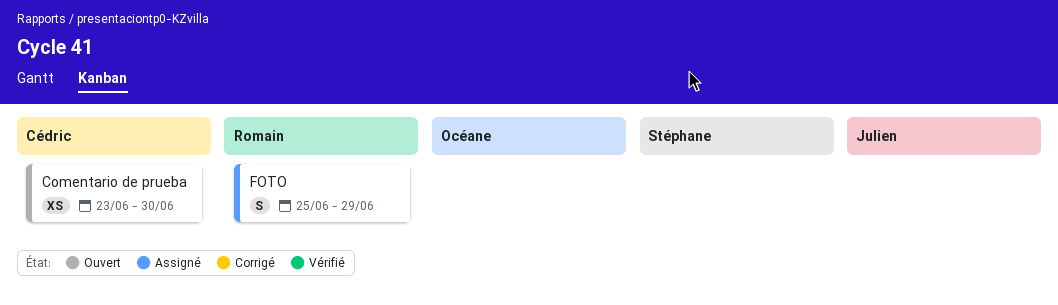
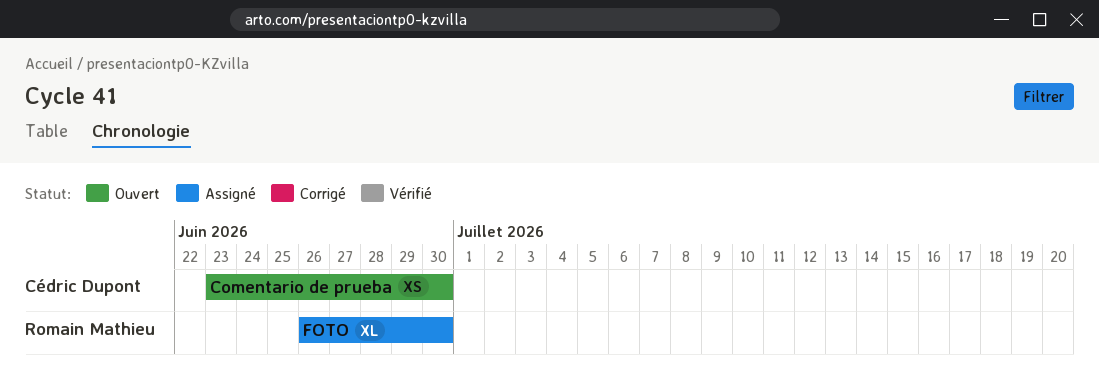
FOTO, estimate: S -> XL
FOTO, start: Jun 25 -> Jun 26
FOTO, due: Jun 29 -> Jun 30

